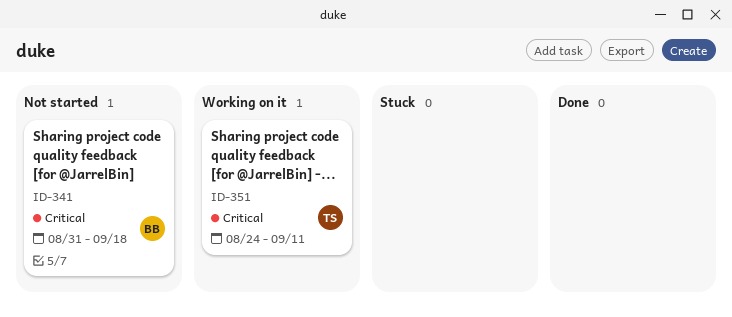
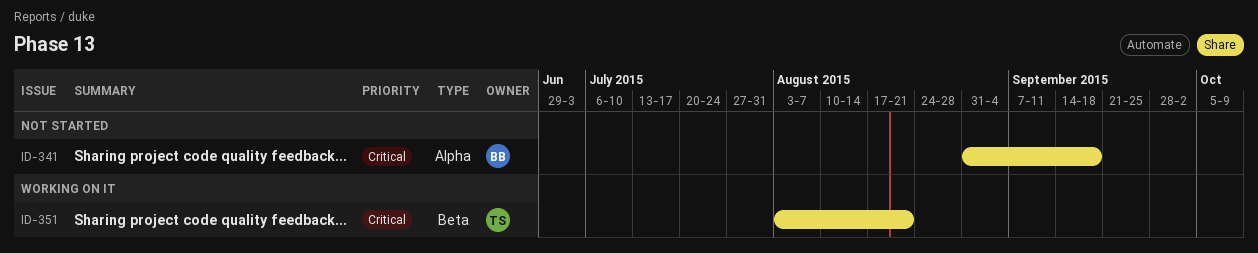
ID-351, start: Aug 24 -> Aug 3
ID-351, due: Sep 11 -> Aug 21

